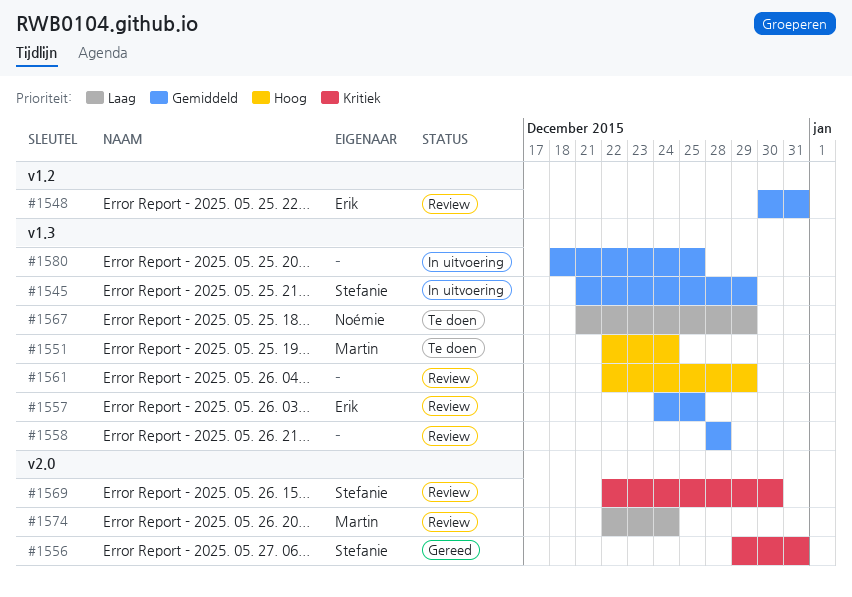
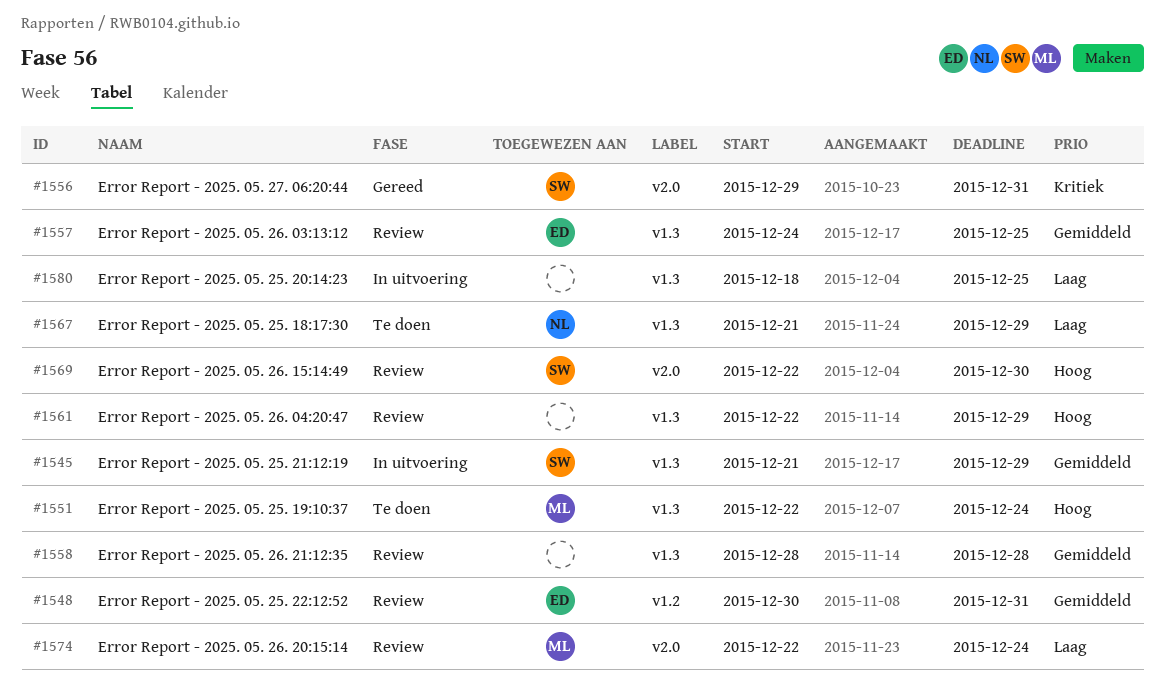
#1569, priority: Kritiek -> Hoog
#1580, priority: Gemiddeld -> Laag

